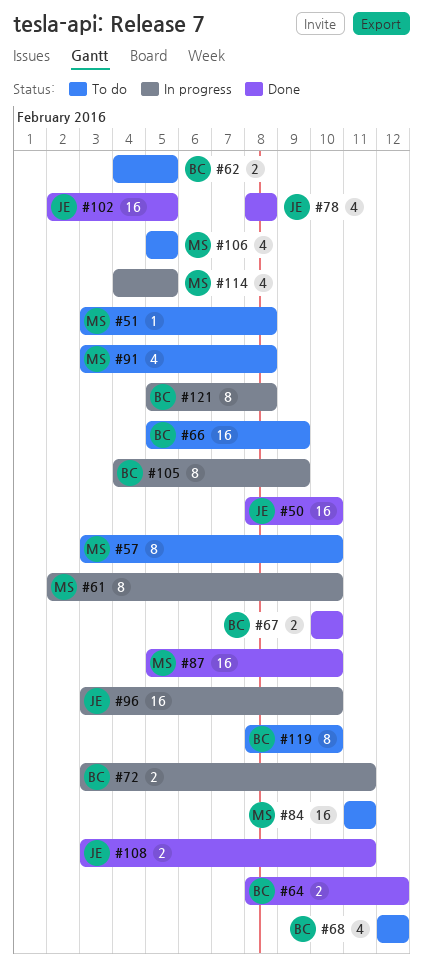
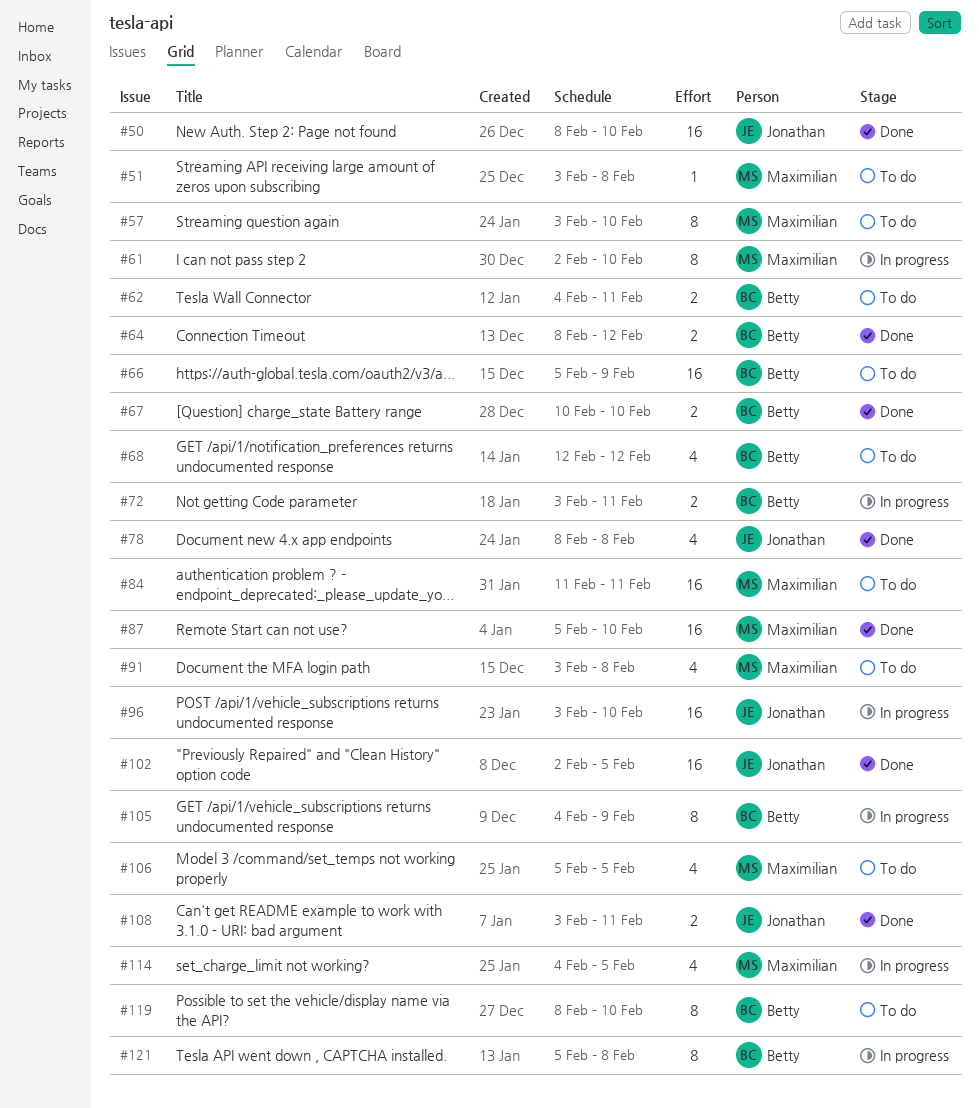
#62, due: Feb 5 -> Feb 11

